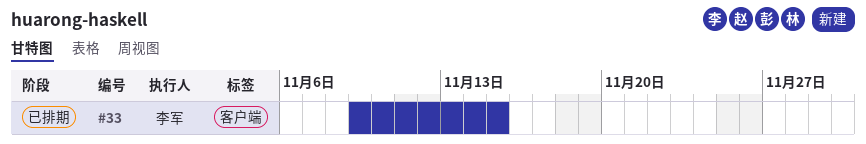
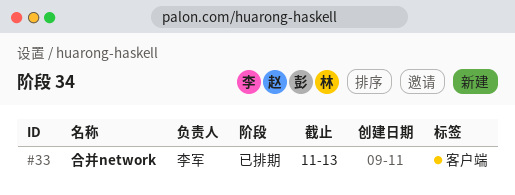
#33, due: Nov 15 -> Nov 13

